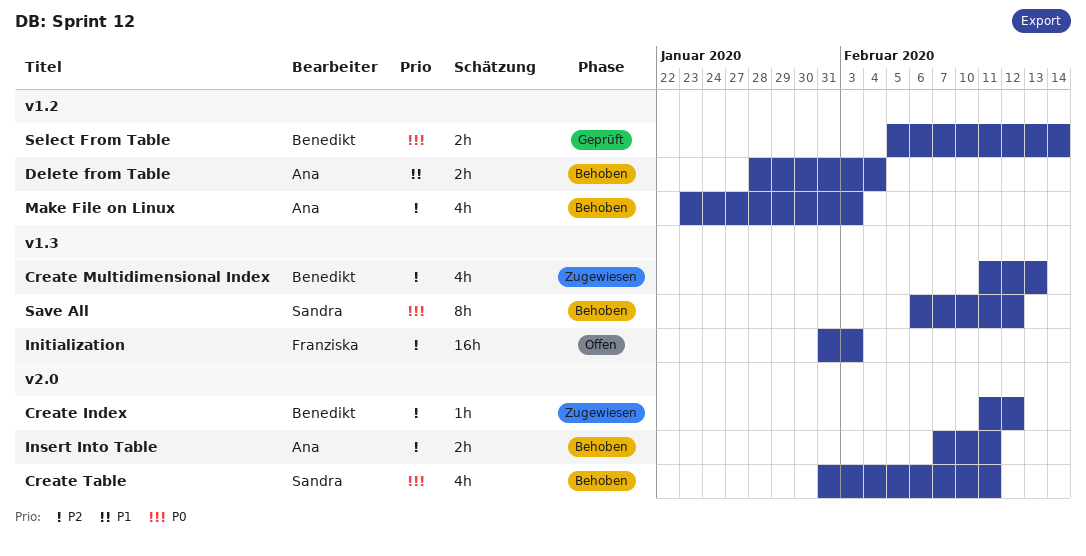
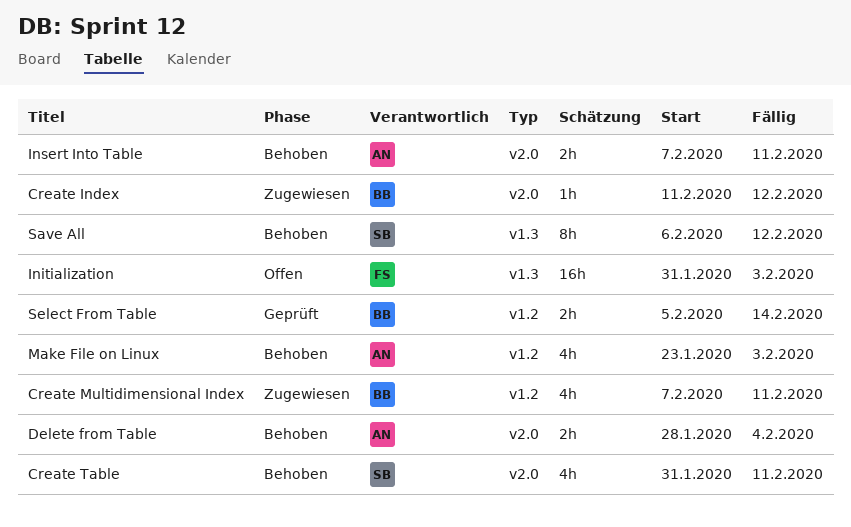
Create Multidimensional Index, label: v1.3 -> v1.2
Create Multidimensional Index, start: Feb 11 -> Feb 7
Create Multidimensional Index, due: Feb 13 -> Feb 11
Delete from Table, label: v1.2 -> v2.0

